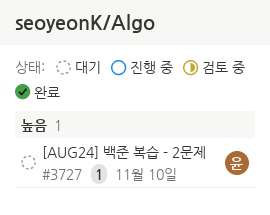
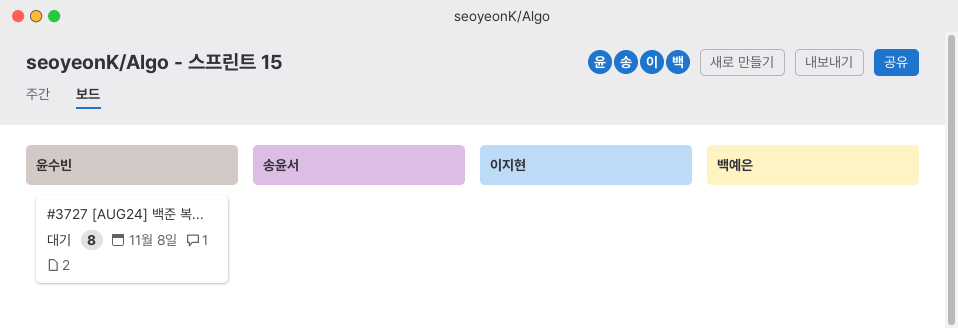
#3727, estimate: 1 -> 8
#3727, due: Nov 10 -> Nov 8

